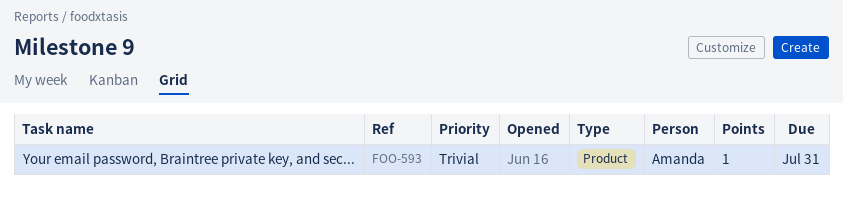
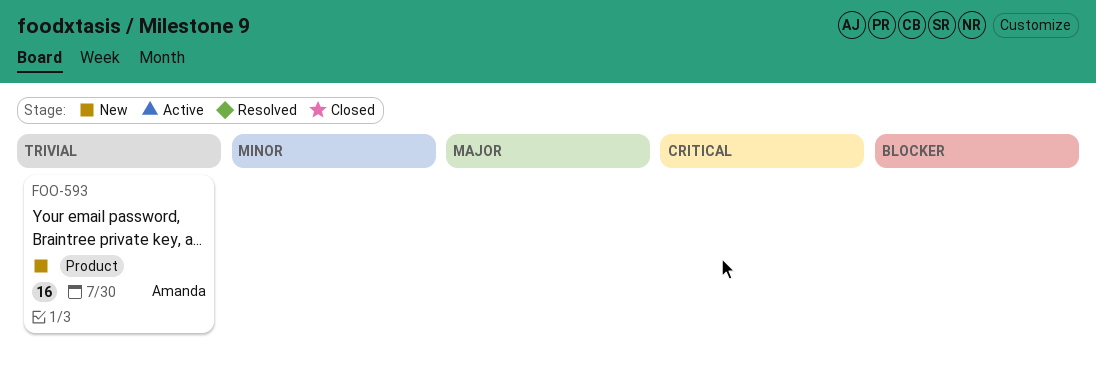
FOO-593, estimate: 1 -> 16
FOO-593, due: Jul 31 -> Jul 30

